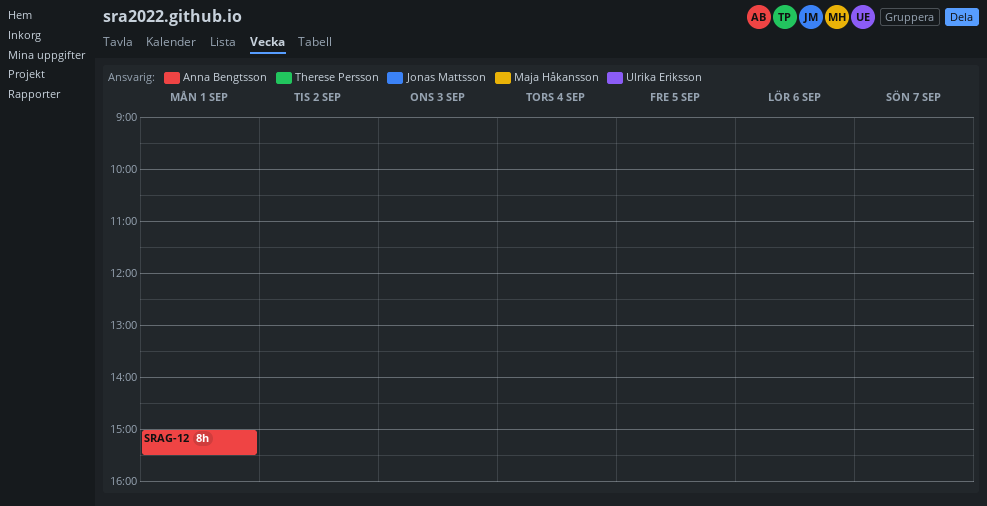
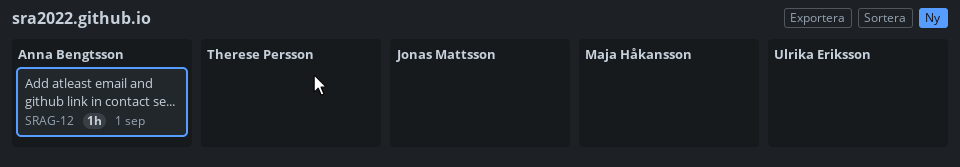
SRAG-12, estimate: 8h -> 1h

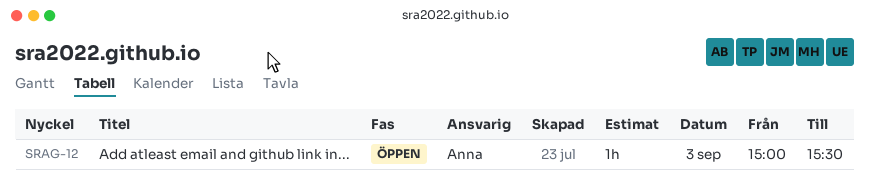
SRAG-12, day: Sep 1 -> Sep 3

